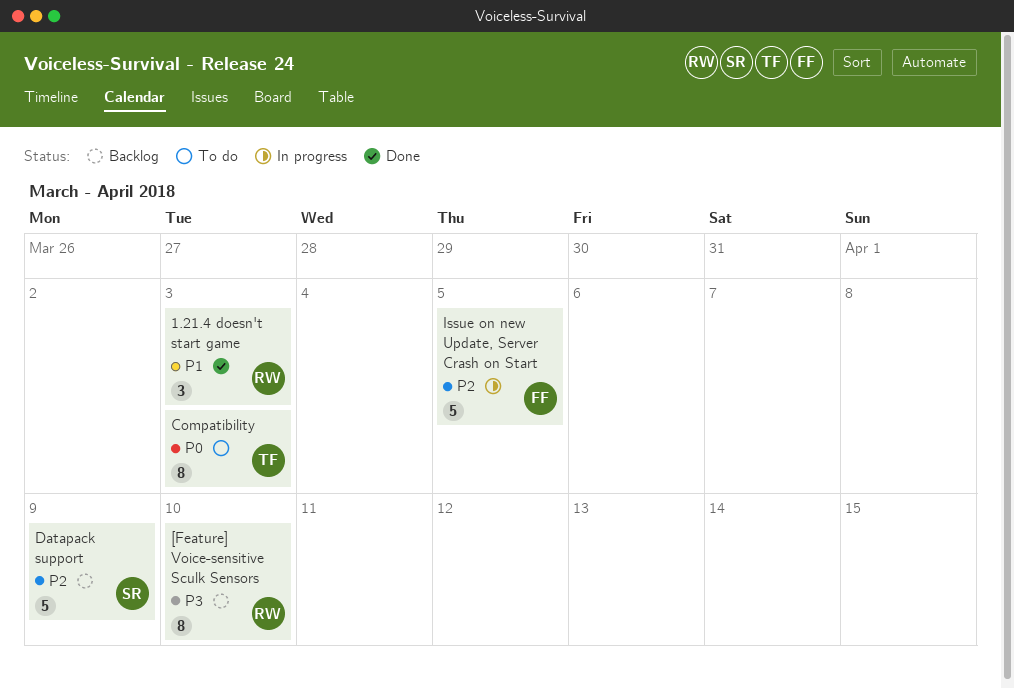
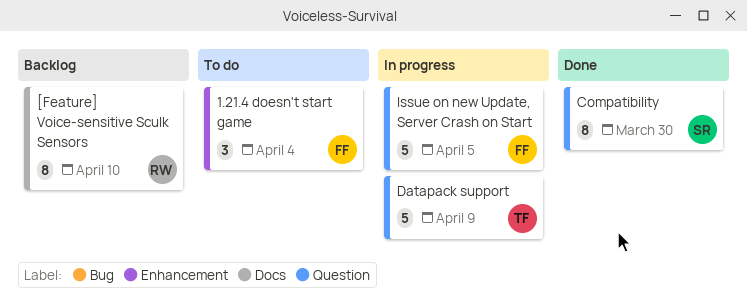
1.21.4 doesn't start game, status: Done -> To do
1.21.4 doesn't start game, owner: RW -> FF
1.21.4 doesn't start game, due: Apr 3 -> Apr 4
Compatibility, status: To do -> Done
Compatibility, owner: TF -> SR
Compatibility, due: Apr 3 -> Mar 30
Datapack support, status: Backlog -> In progress
Datapack support, owner: SR -> TF

